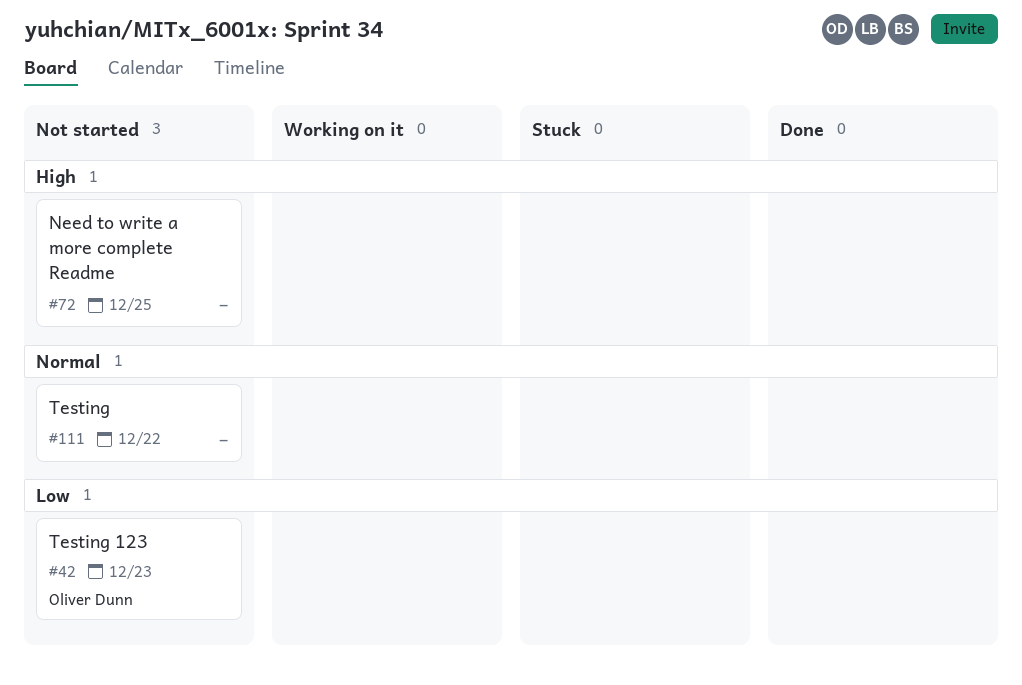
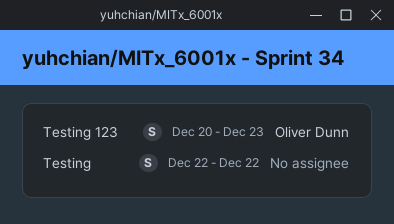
Need to write a more complete Readme: present -> none

